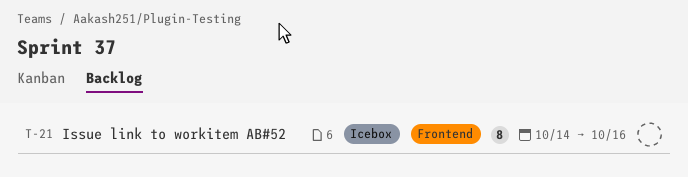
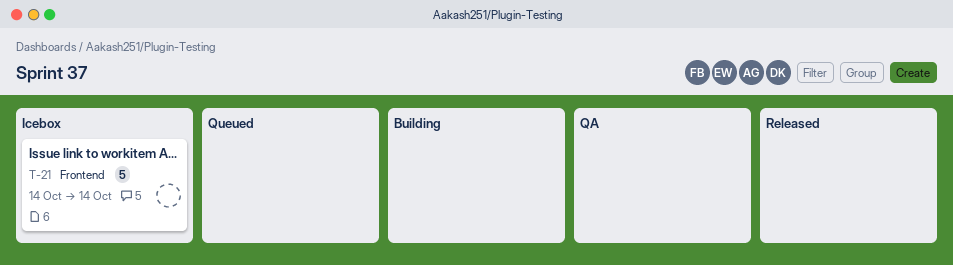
T-21, estimate: 8 -> 5
T-21, due: Oct 16 -> Oct 14

